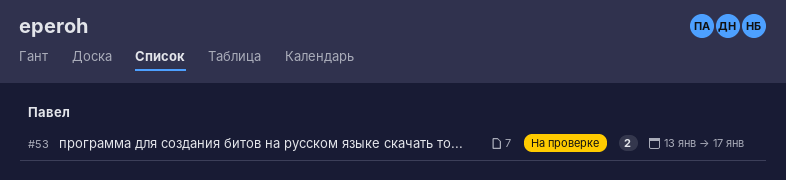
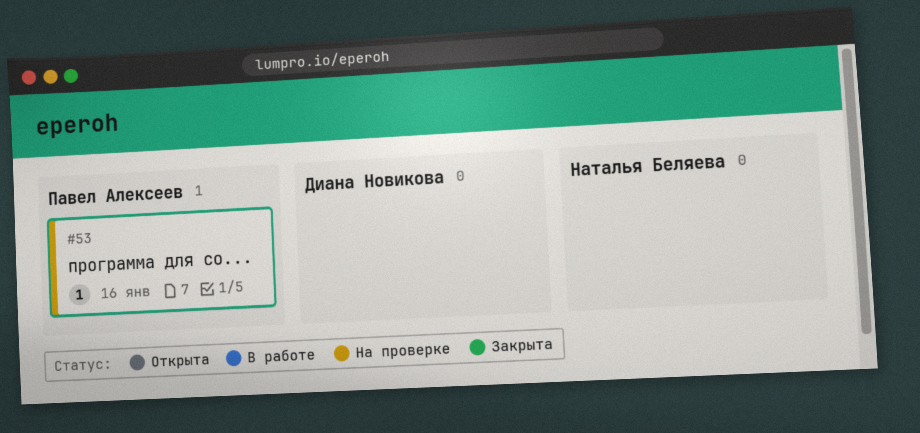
#53, estimate: 2 -> 1
#53, due: Jan 17 -> Jan 16

